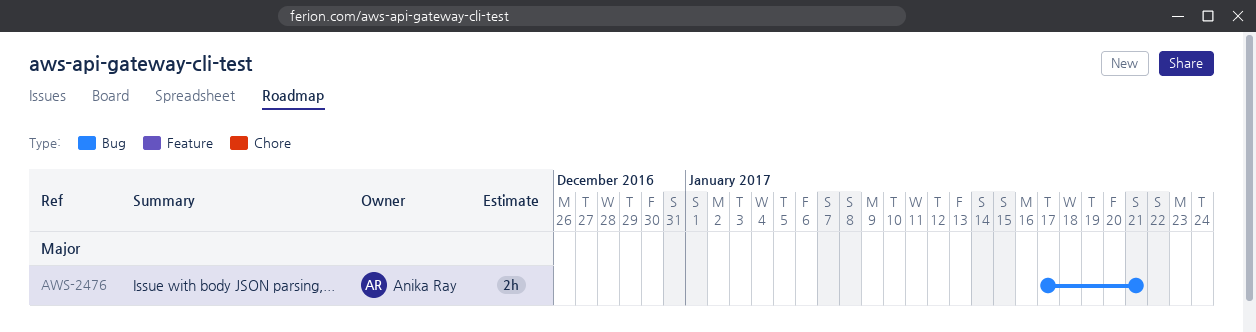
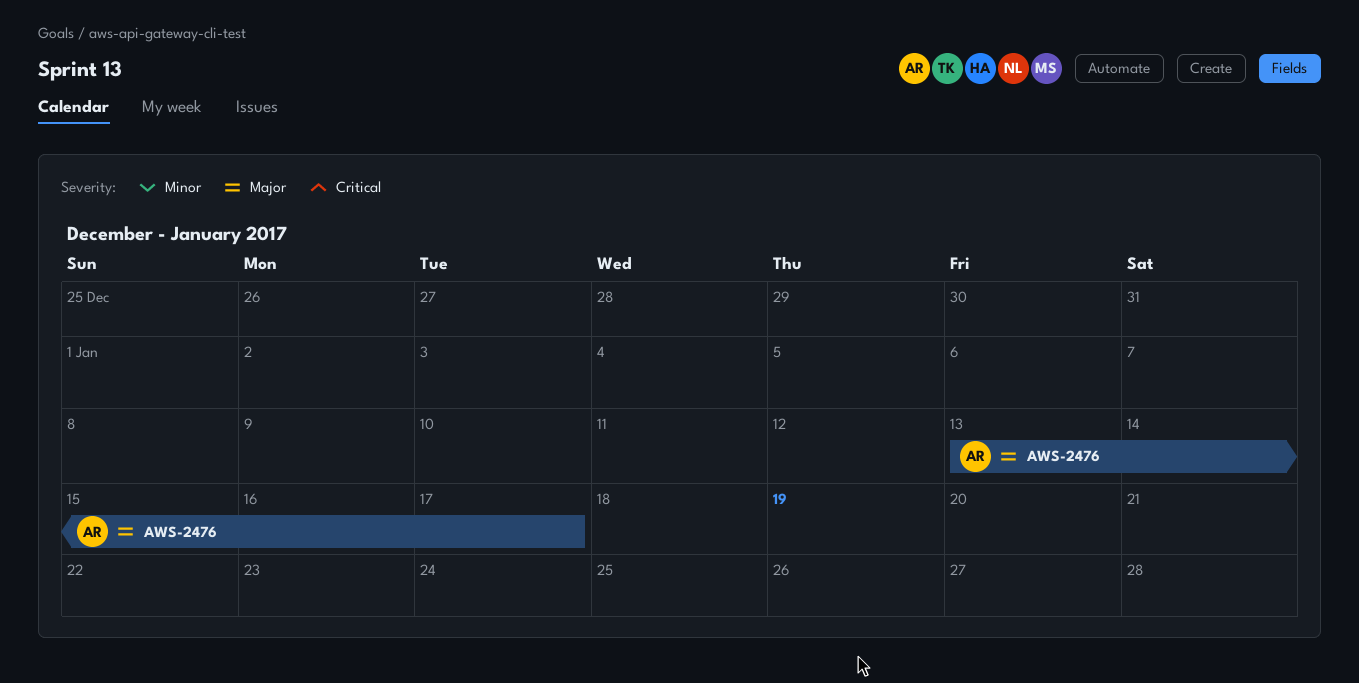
AWS-2476, start: Jan 17 -> Jan 13
AWS-2476, due: Jan 21 -> Jan 17

